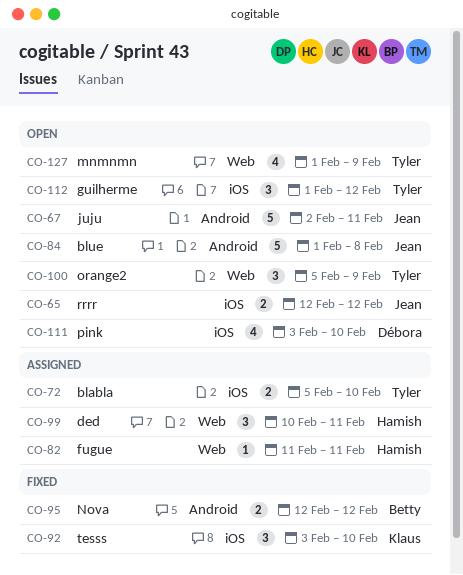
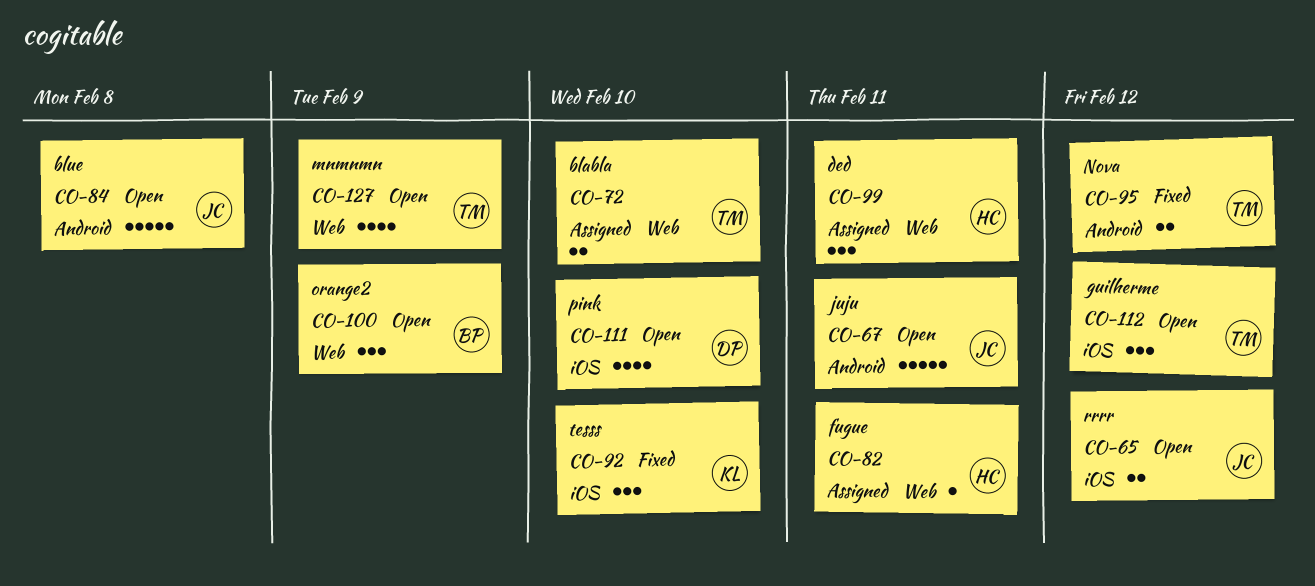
CO-72, label: iOS -> Web
CO-95, owner: Betty -> Tyler
CO-100, owner: Tyler -> Betty

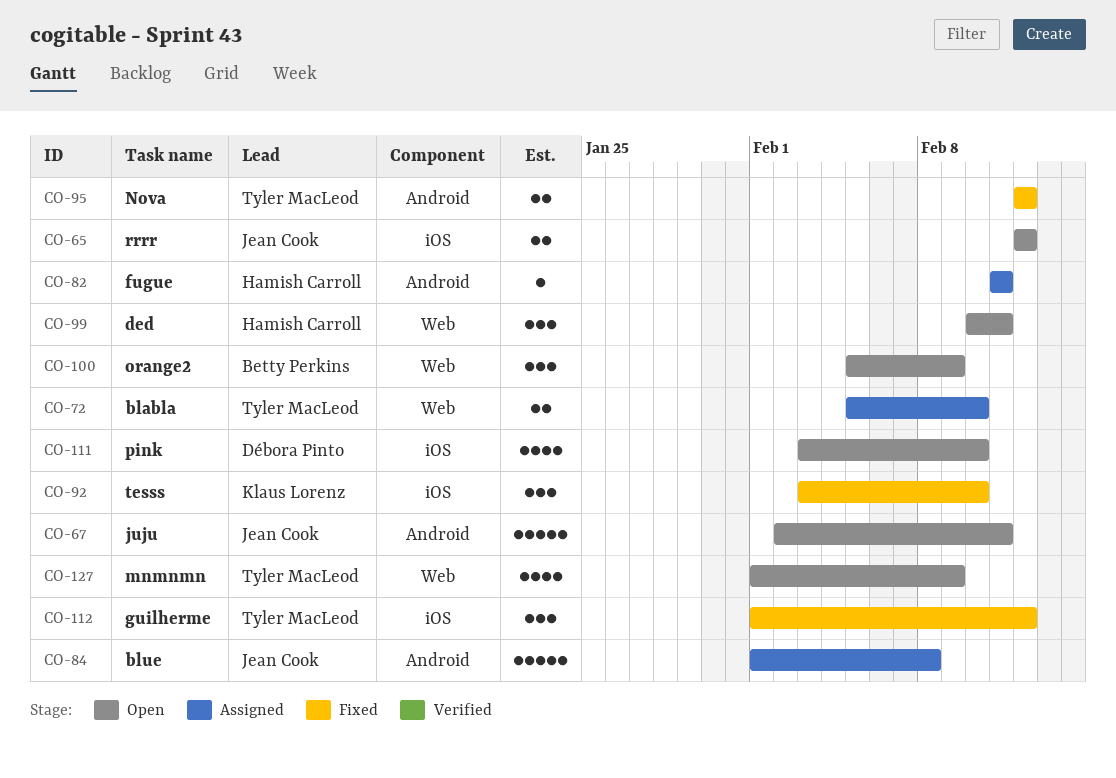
CO-82, label: Web -> Android
CO-84, status: Open -> Assigned
CO-99, status: Assigned -> Open
CO-112, status: Open -> Fixed

